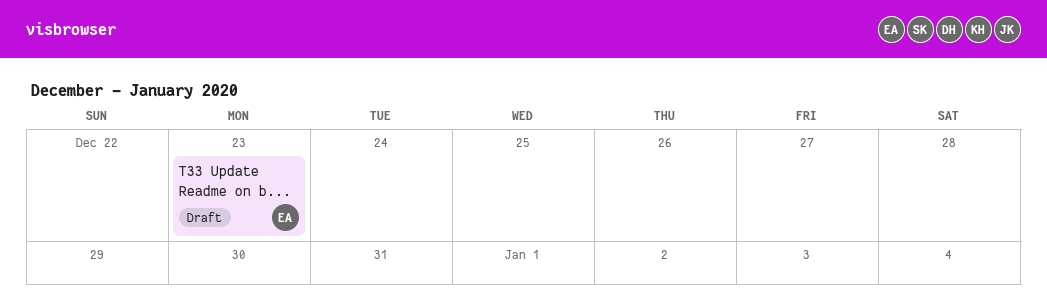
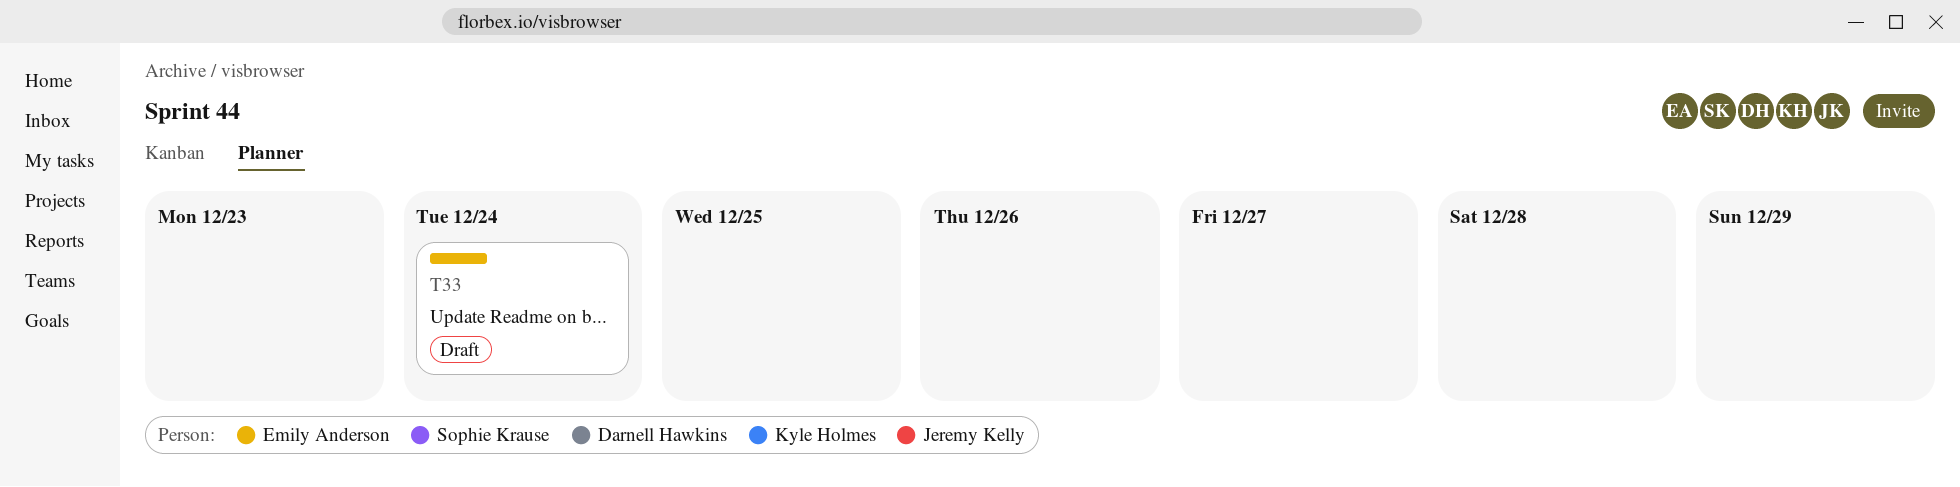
T33, due: Dec 23 -> Dec 24

